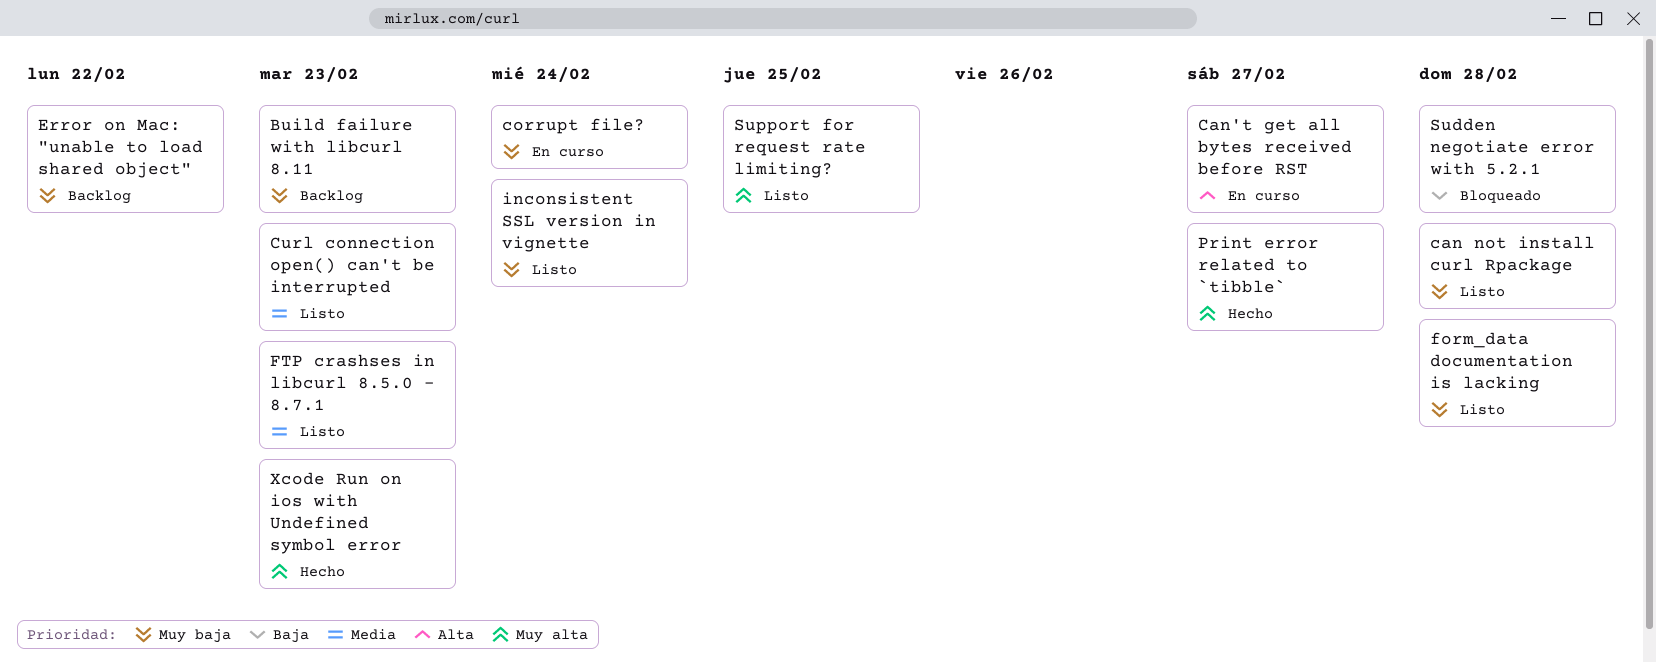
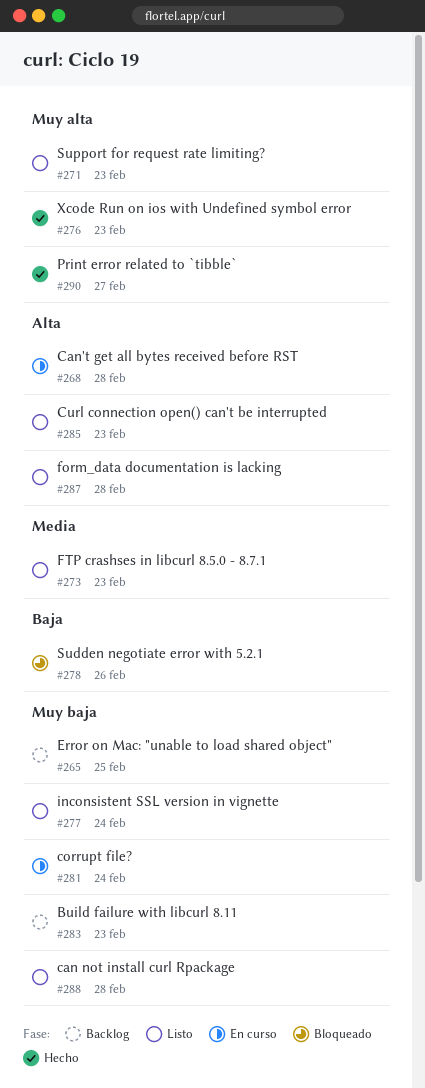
Can't get all bytes received before RST, due: Feb 27 -> Feb 28
Curl connection open() can't be interrupted, priority: Media -> Alta
Error on Mac: "unable to load shared object", due: Feb 22 -> Feb 25
form_data documentation is lacking, priority: Muy baja -> Alta
Sudden negotiate error with 5.2.1, due: Feb 28 -> Feb 26
Support for request rate limiting?, due: Feb 25 -> Feb 23

